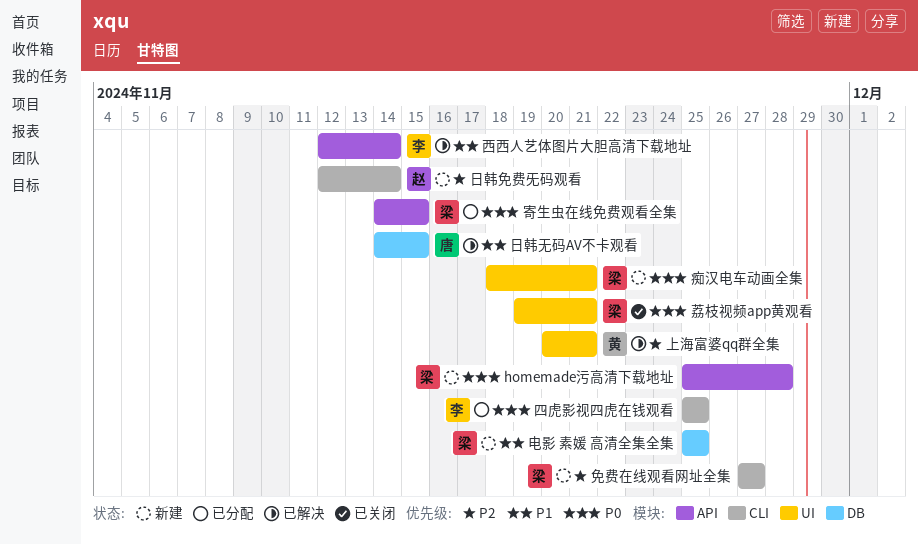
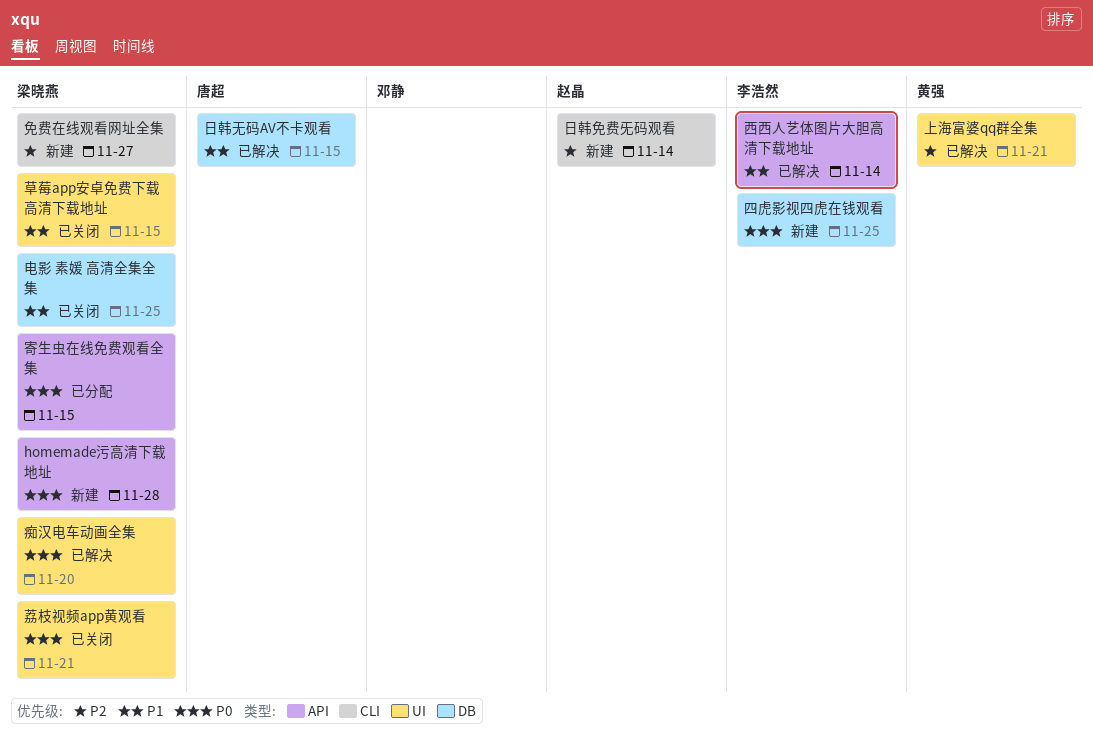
四虎影视四虎在钱观看, status: 已分配 -> 新建
四虎影视四虎在钱观看, label: CLI -> DB
电影 素媛 高清全集全集, status: 新建 -> 已关闭
痴汉电车动画全集, status: 新建 -> 已解决
痴汉电车动画全集, due: Nov 21 -> Nov 20
草莓app安卓免费下载高清下载地址: none -> present

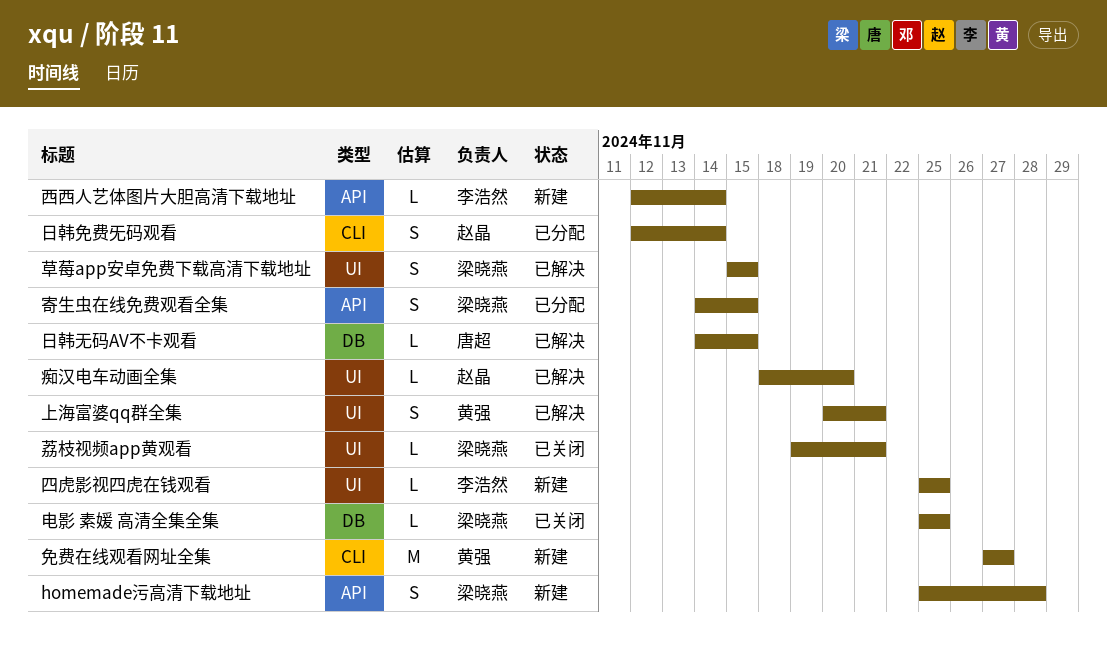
免费在线观看网址全集, owner: 梁晓燕 -> 黄强
四虎影视四虎在钱观看, label: DB -> UI
日韩免费旡码观看, status: 新建 -> 已分配
痴汉电车动画全集, owner: 梁晓燕 -> 赵晶
草莓app安卓免费下载高清下载地址, status: 已关闭 -> 已解决
西西人艺体图片大胆高清下载地址, status: 已解决 -> 新建

